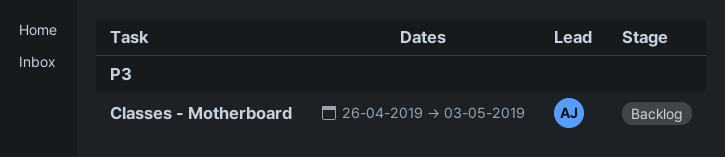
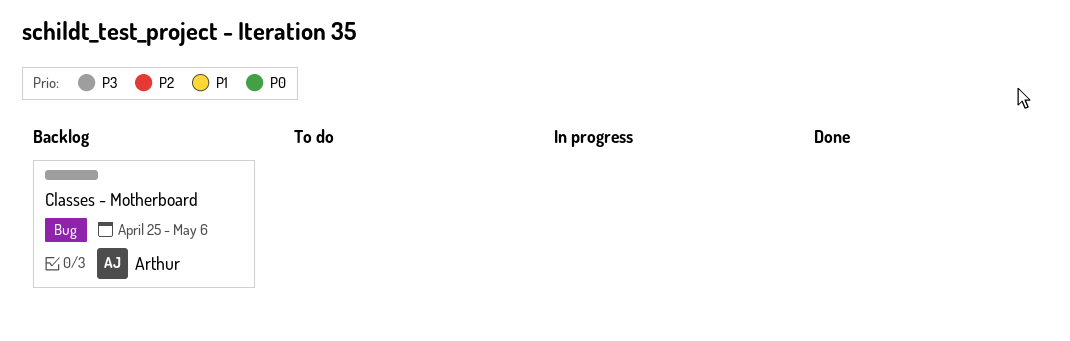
Classes - Motherboard, start: Apr 26 -> Apr 25
Classes - Motherboard, due: May 3 -> May 6

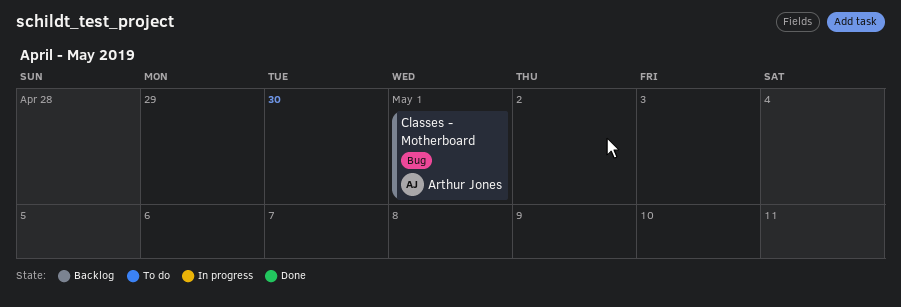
Classes - Motherboard, due: May 6 -> May 1

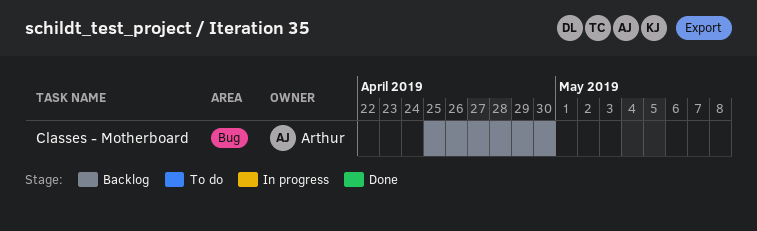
Classes - Motherboard, due: May 1 -> Apr 30

